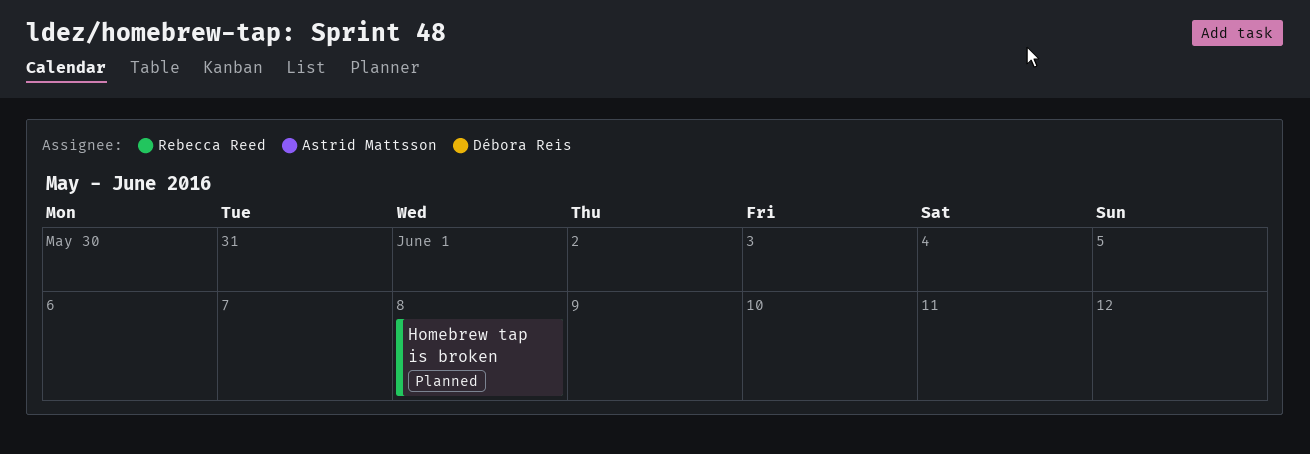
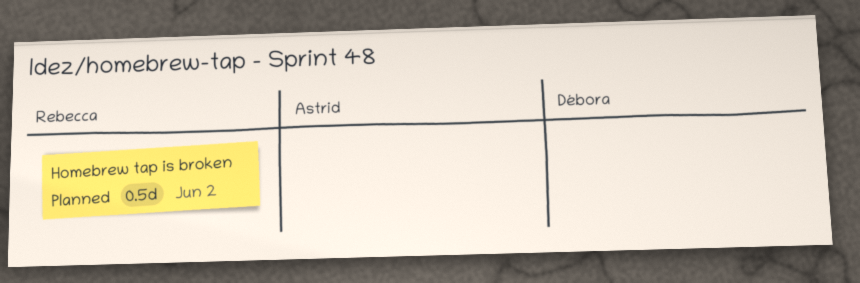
Homebrew tap is broken, due: Jun 8 -> Jun 2

